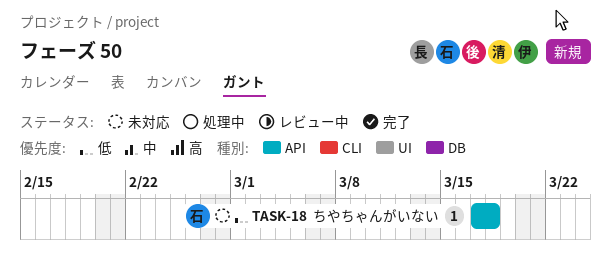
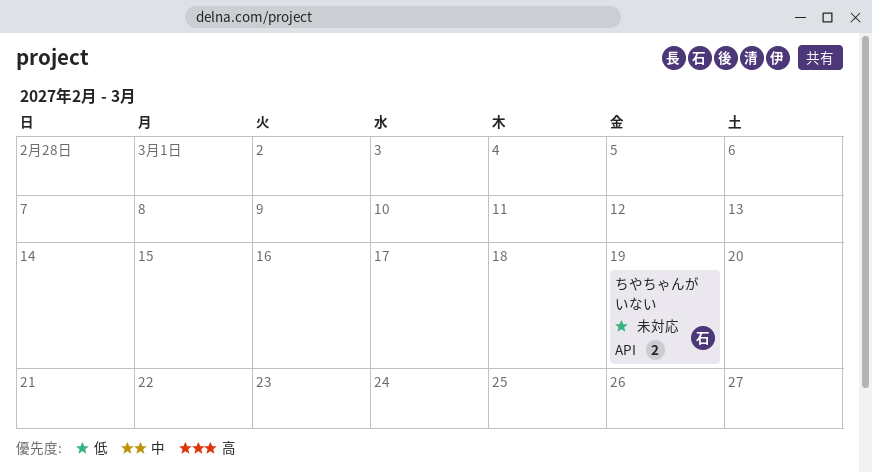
ちやちゃんがいない, estimate: 1 -> 2
ちやちゃんがいない, due: Mar 18 -> Mar 19

